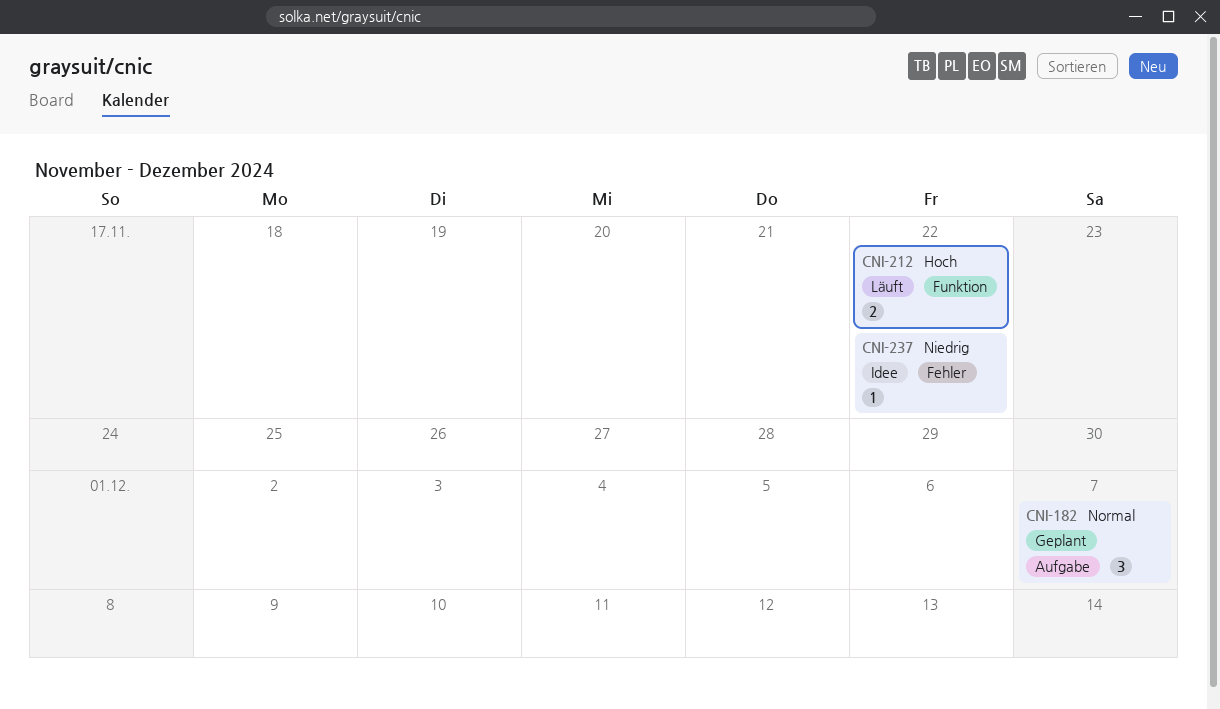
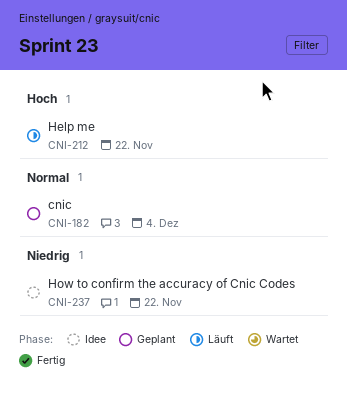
CNI-182, due: Dec 7 -> Dec 4

